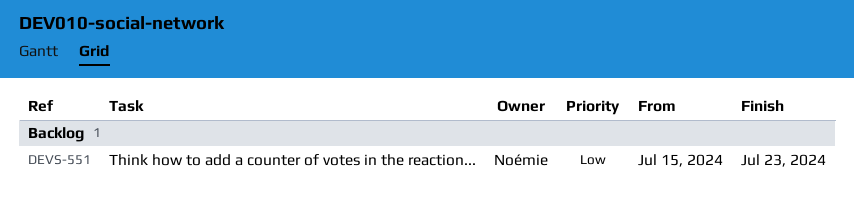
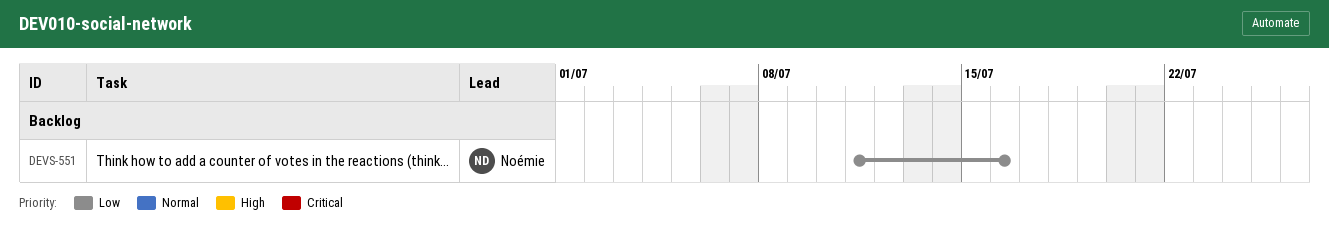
DEVS-551, start: Jul 15 -> Jul 11
DEVS-551, due: Jul 23 -> Jul 16

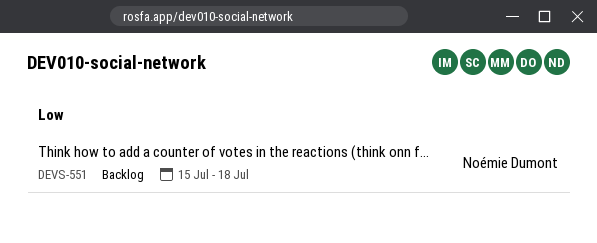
DEVS-551, start: Jul 11 -> Jul 15
DEVS-551, due: Jul 16 -> Jul 18

